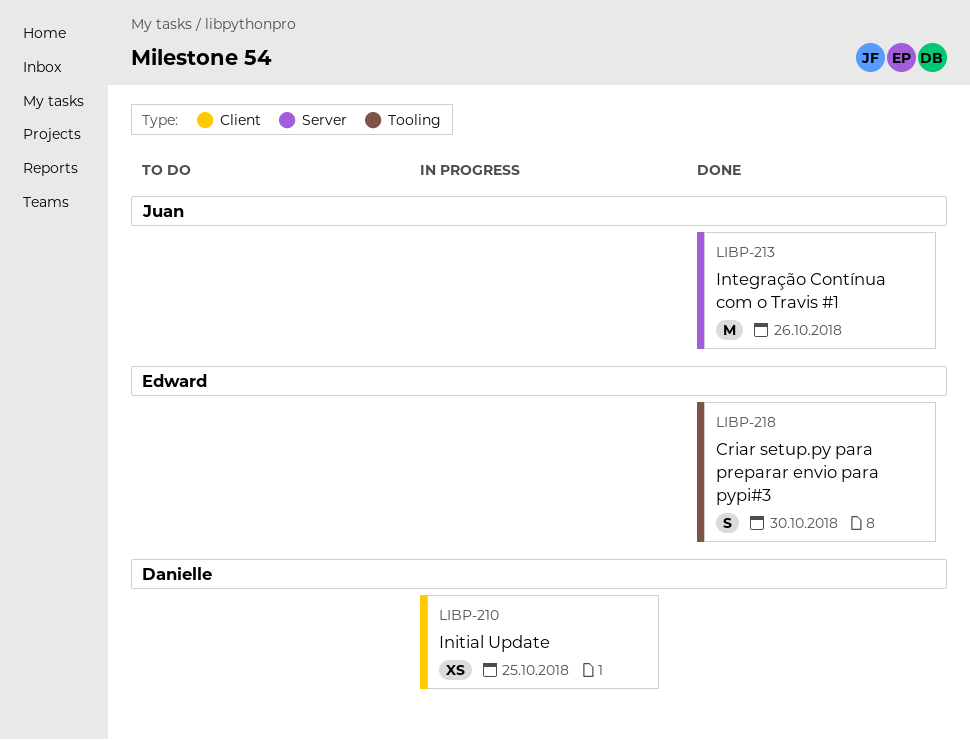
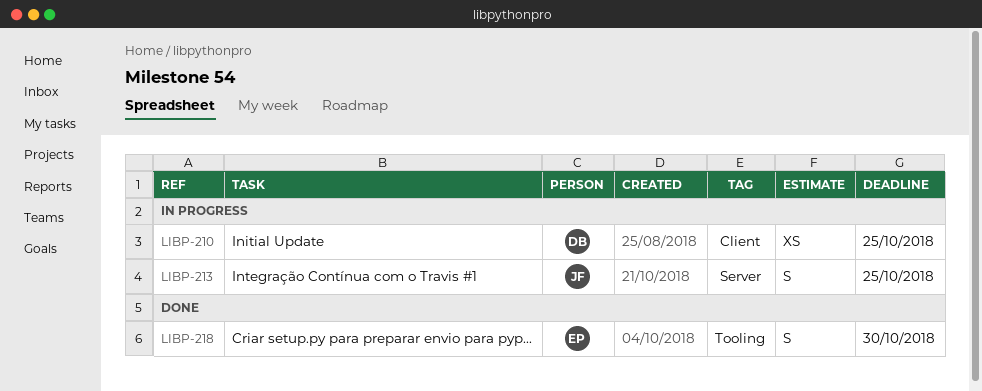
LIBP-213, status: Done -> In progress
LIBP-213, estimate: M -> S
LIBP-213, due: Oct 26 -> Oct 25

